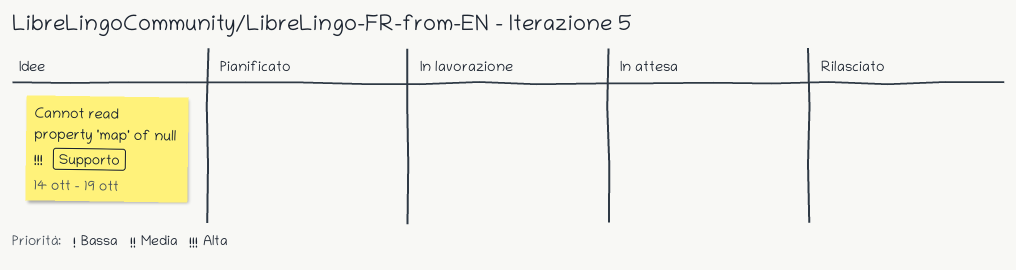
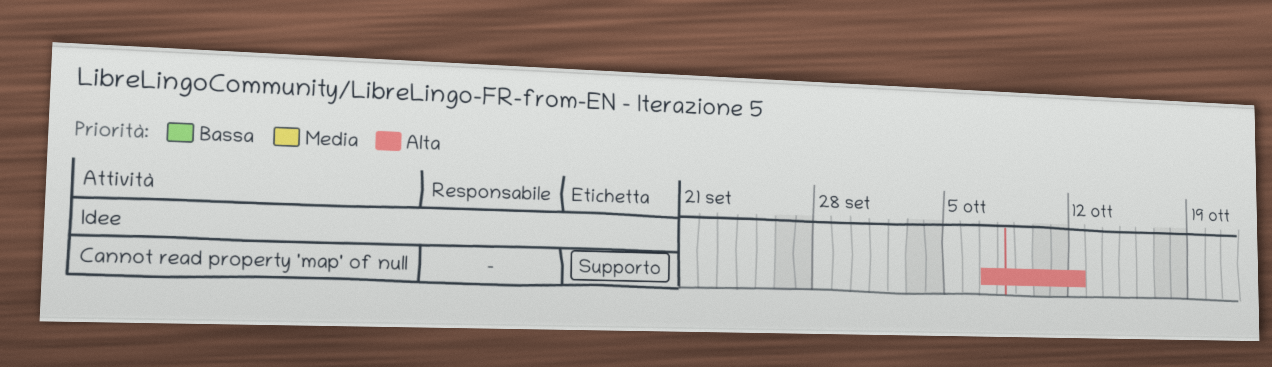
Cannot read property 'map' of null, start: Oct 14 -> Oct 7
Cannot read property 'map' of null, due: Oct 19 -> Oct 12

